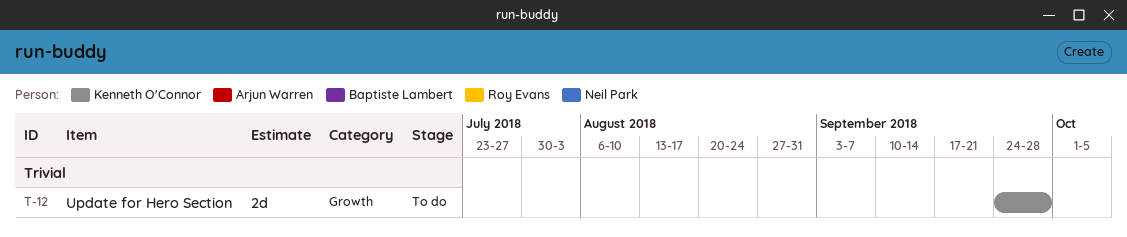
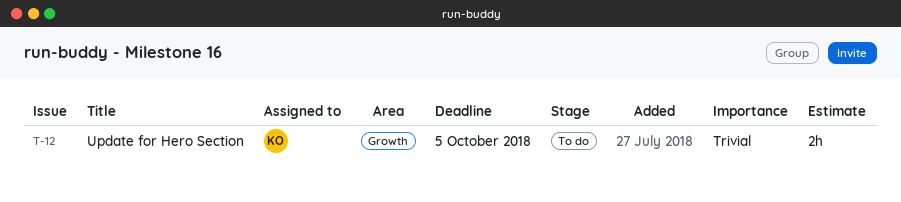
T-12, estimate: 2d -> 2h
T-12, due: Sep 28 -> Oct 5

